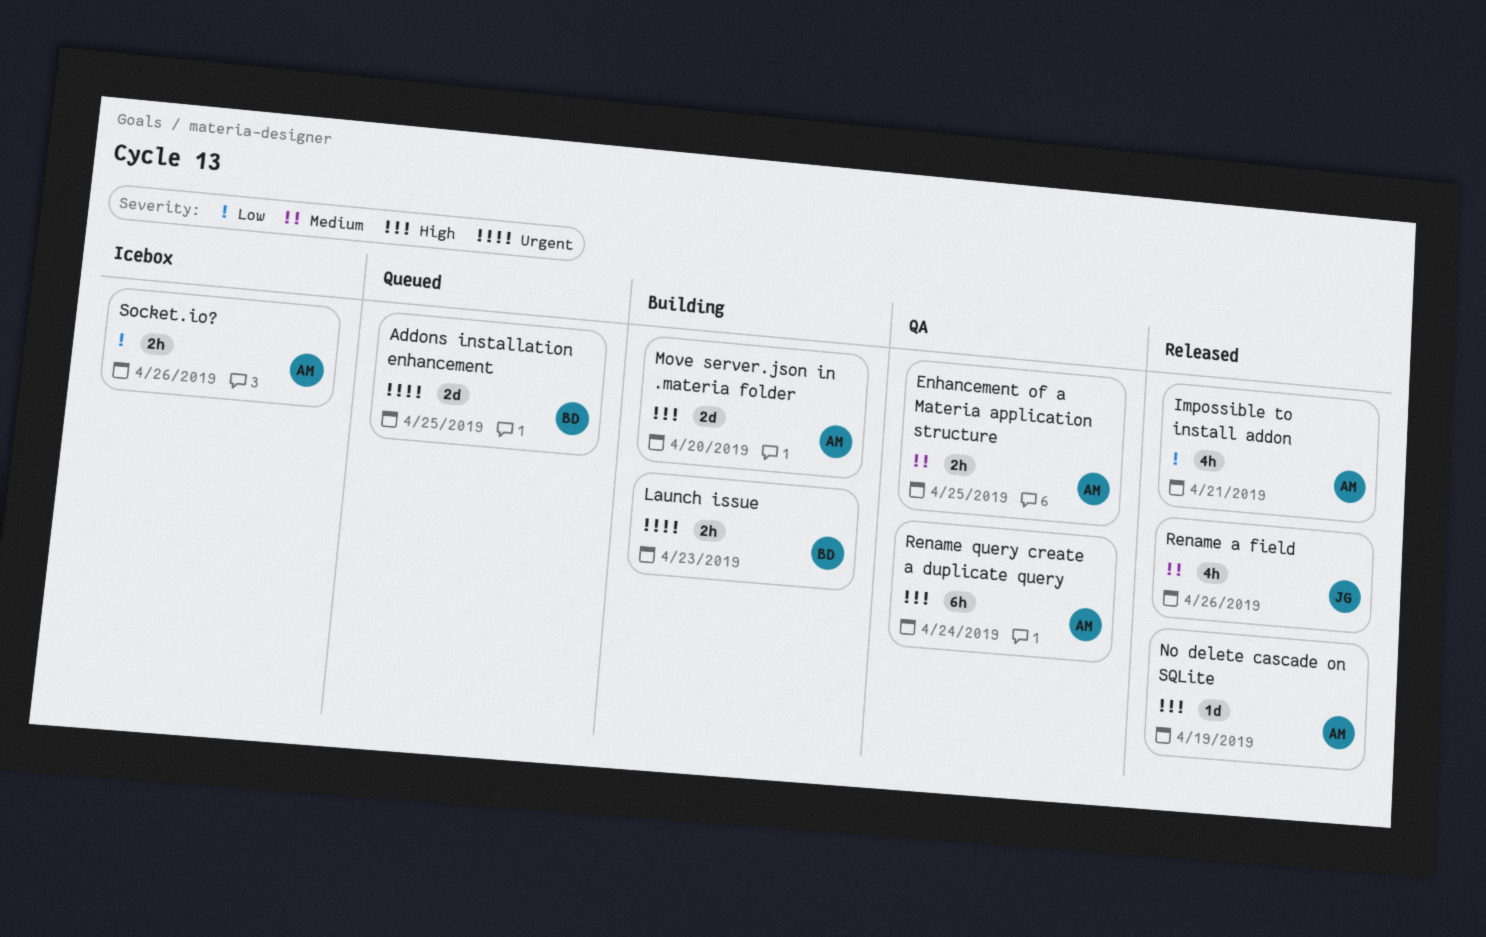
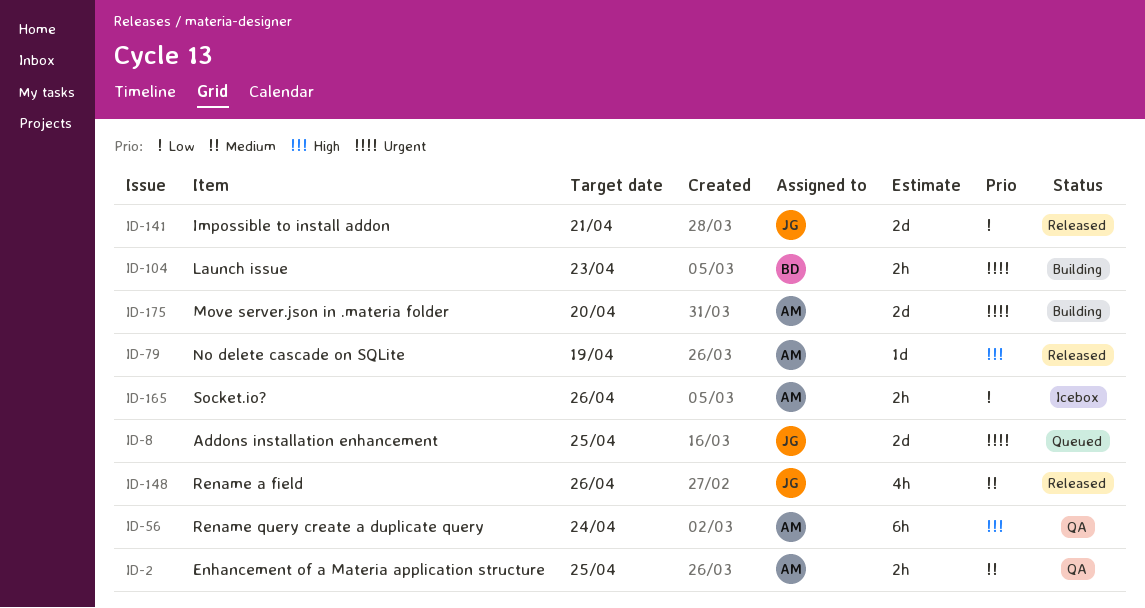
Addons installation enhancement, owner: BD -> JG
Impossible to install addon, owner: AM -> JG
Impossible to install addon, estimate: 4h -> 2d
Move server.json in .materia folder, priority: High -> Urgent

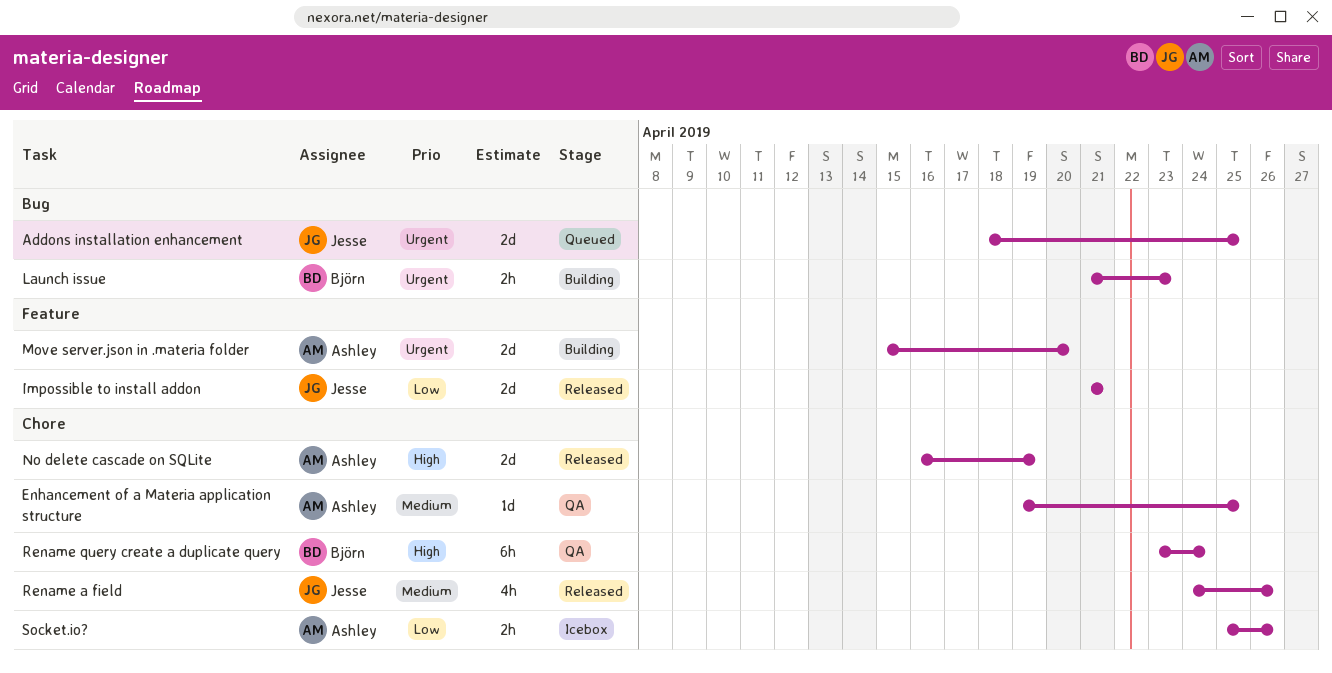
Enhancement of a Materia application structure, estimate: 2h -> 1d
No delete cascade on SQLite, estimate: 1d -> 2d
Rename query create a duplicate query, owner: Ashley -> Björn

